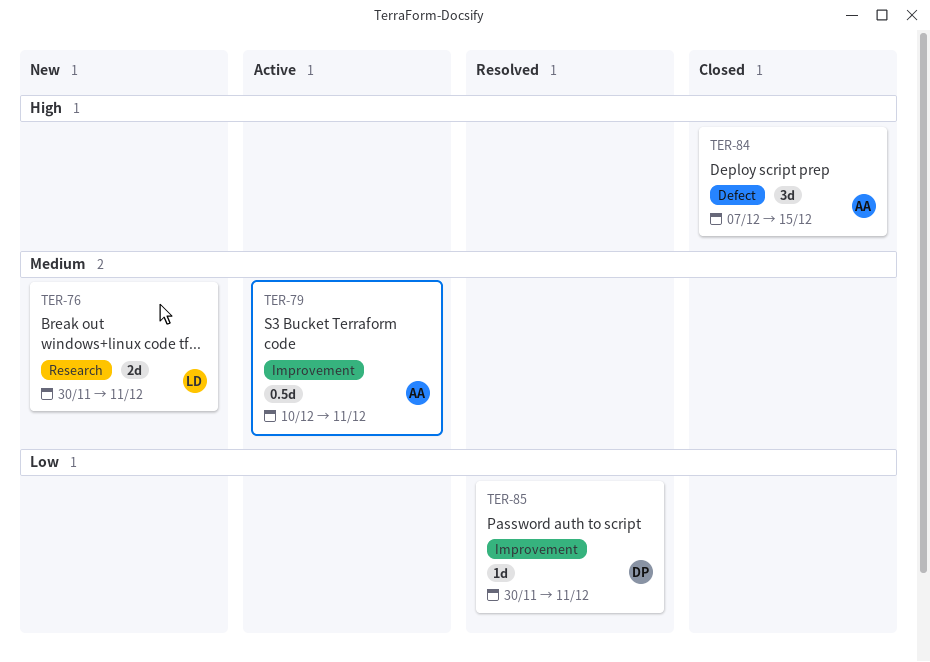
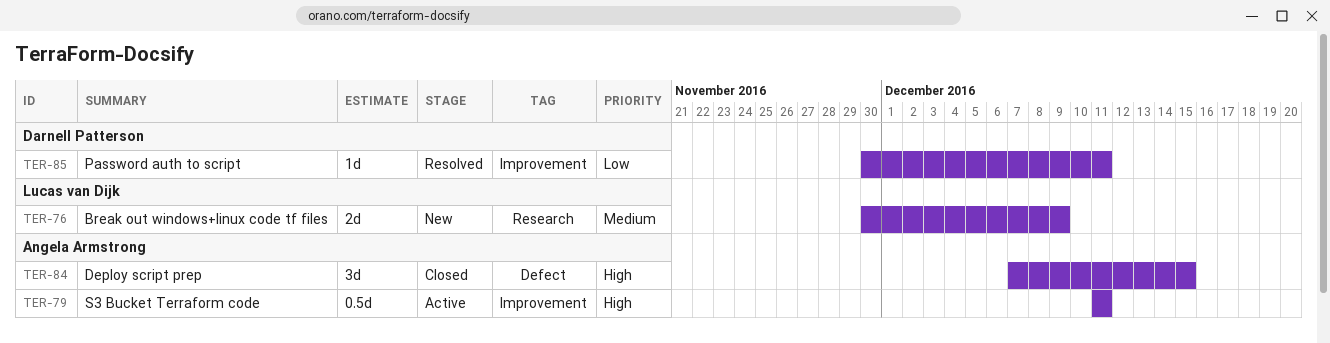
TER-76, due: Dec 11 -> Dec 9
TER-79, priority: Medium -> High
TER-79, start: Dec 10 -> Dec 11

